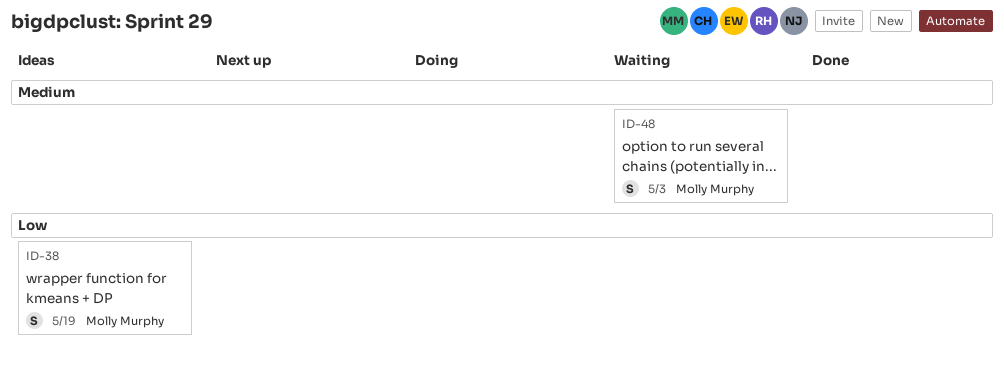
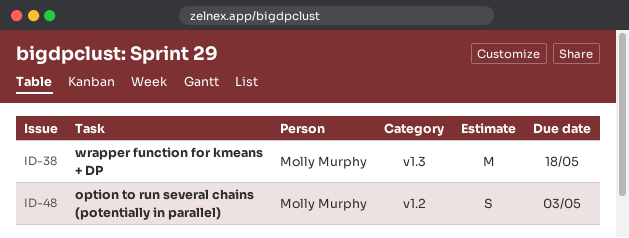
ID-38, estimate: S -> M
ID-38, due: May 19 -> May 18

